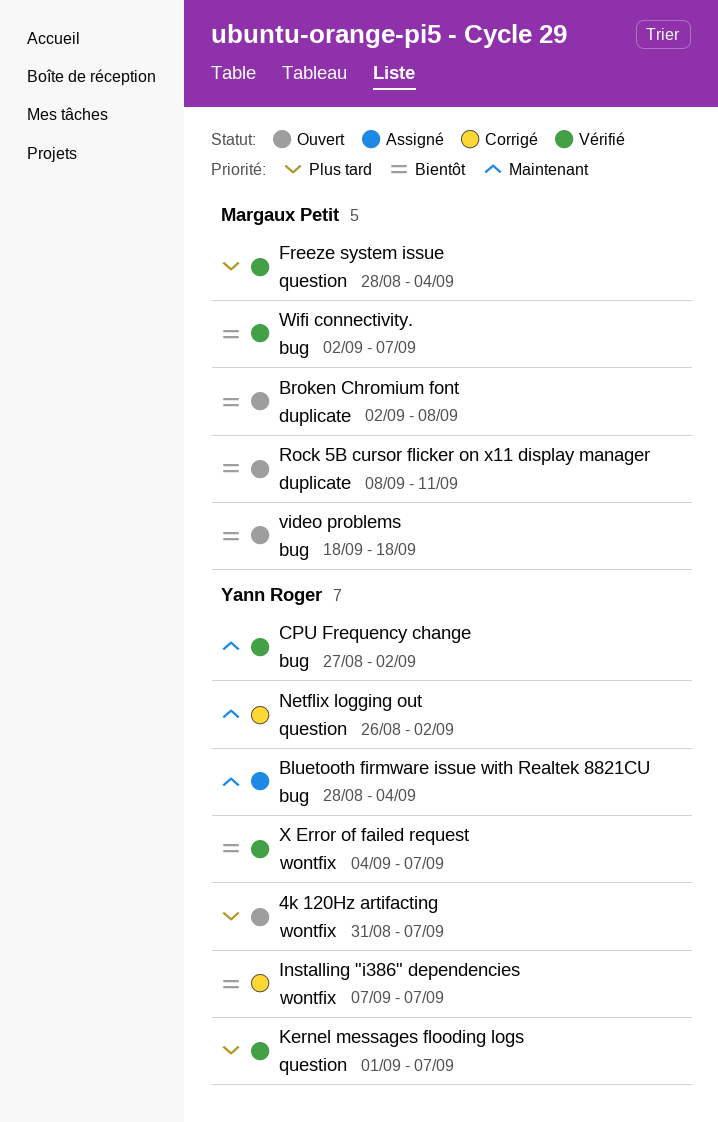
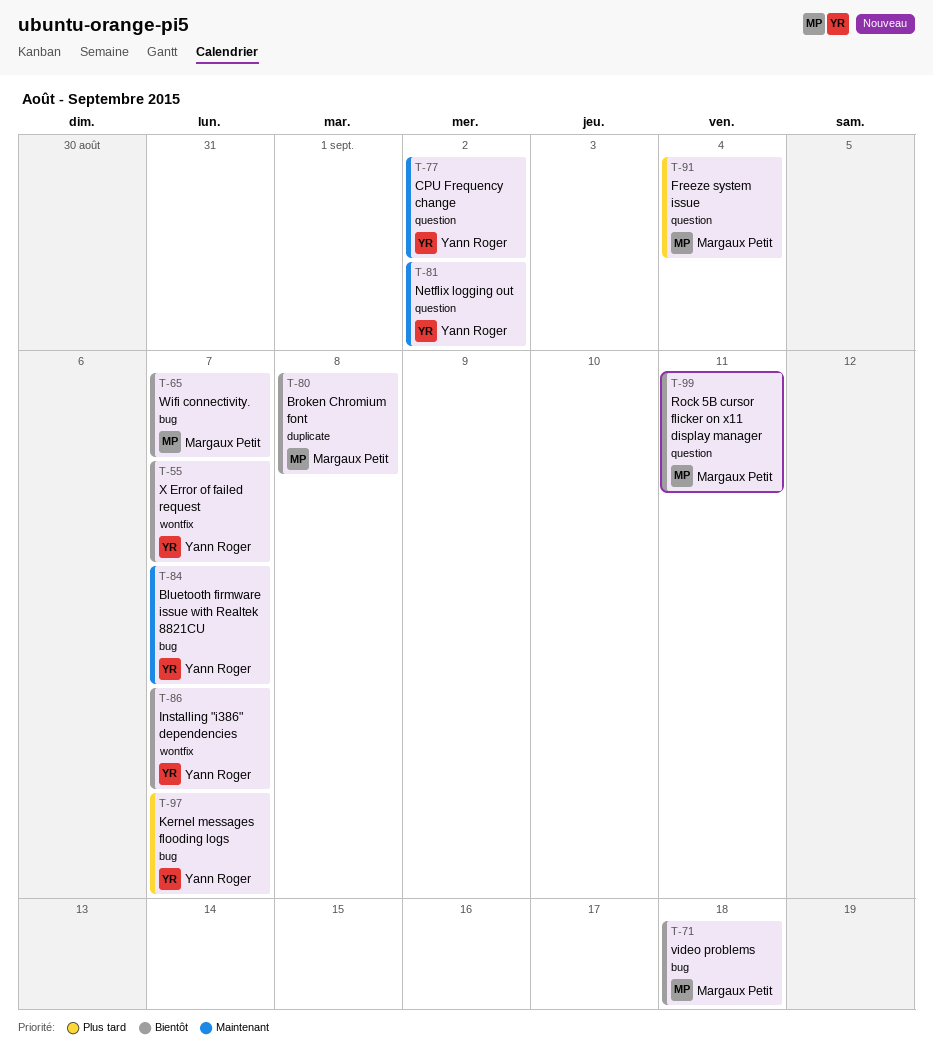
4k 120Hz artifacting: present -> none
Bluetooth firmware issue with Realtek 8821CU, due: Sep 4 -> Sep 7
CPU Frequency change, label: bug -> question
Kernel messages flooding logs, label: question -> bug
Rock 5B cursor flicker on x11 display manager, label: duplicate -> question

